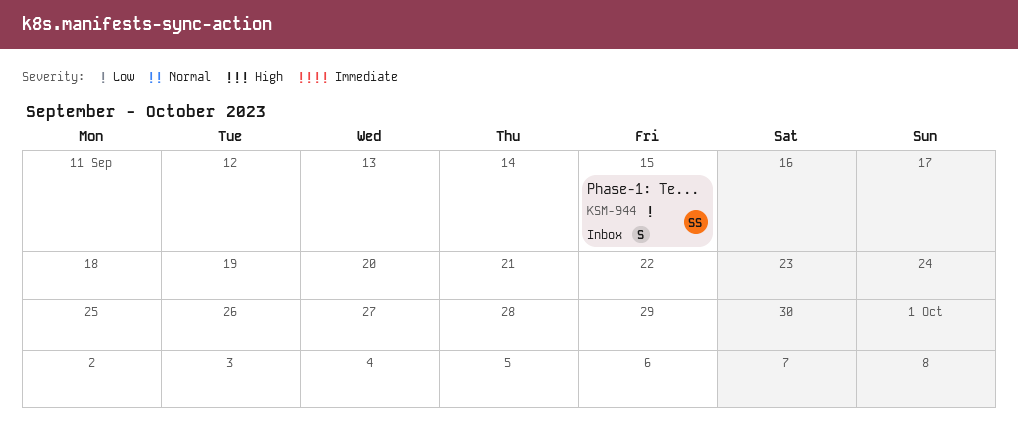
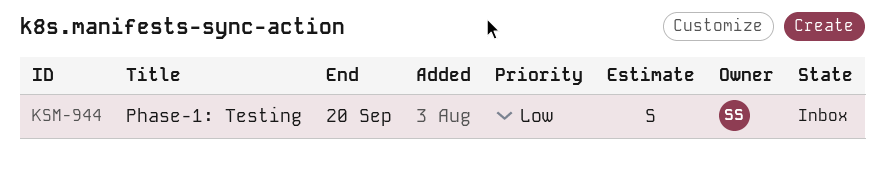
KSM-944, due: Sep 15 -> Sep 20

